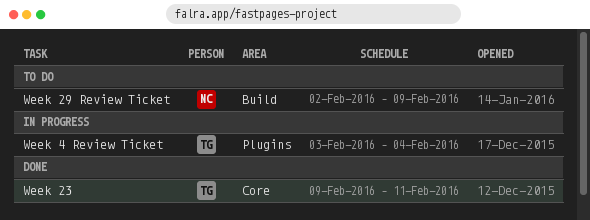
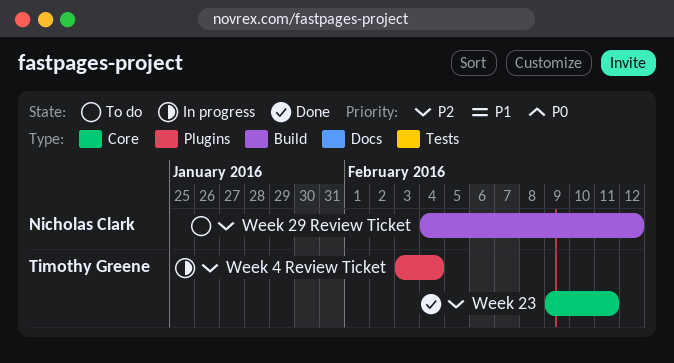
Week 29 Review Ticket, start: Feb 2 -> Feb 4
Week 29 Review Ticket, due: Feb 9 -> Feb 12

